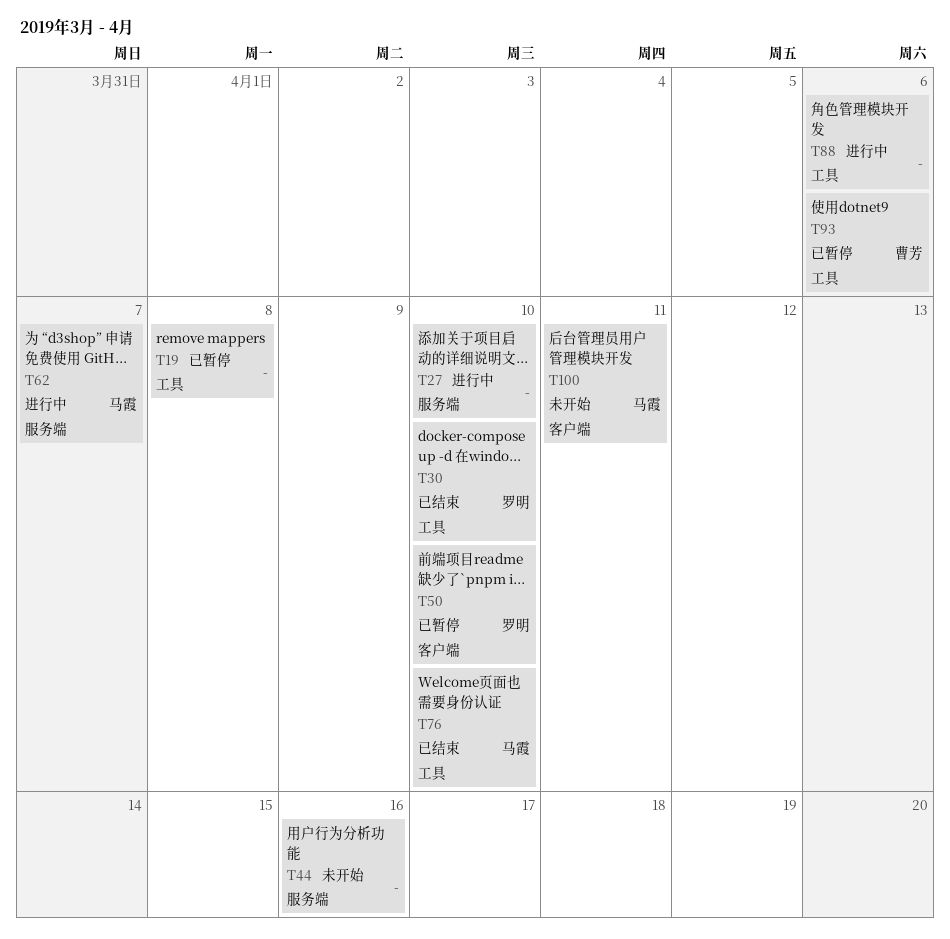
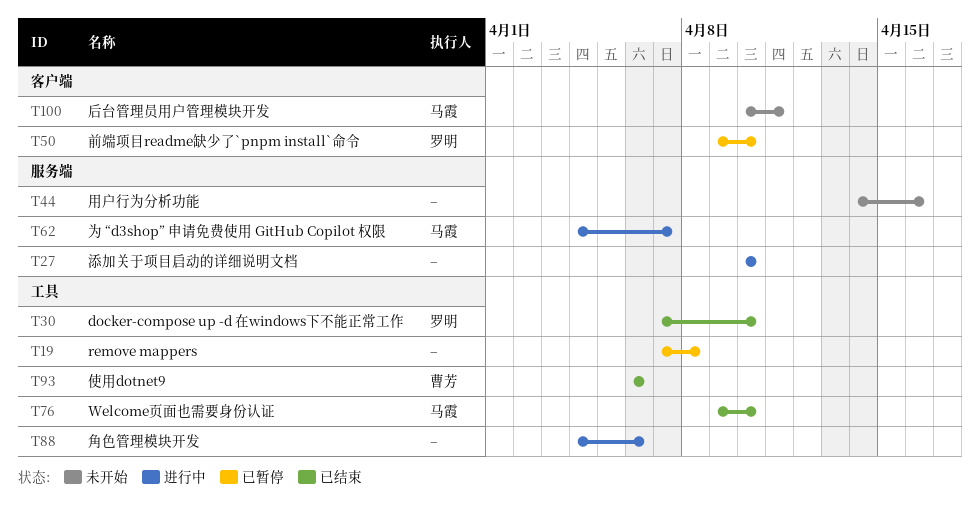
T93, status: 已暂停 -> 已结束

